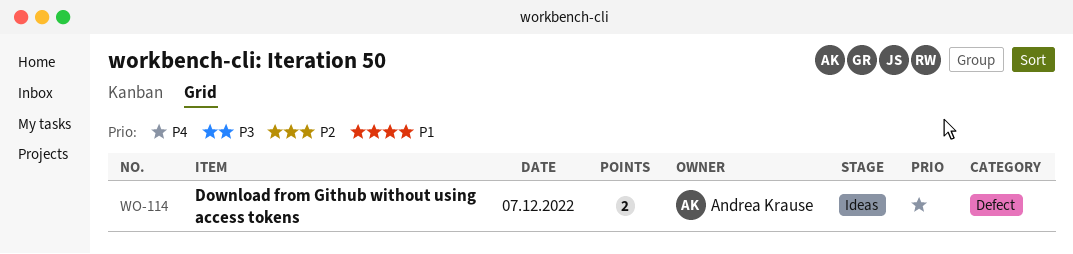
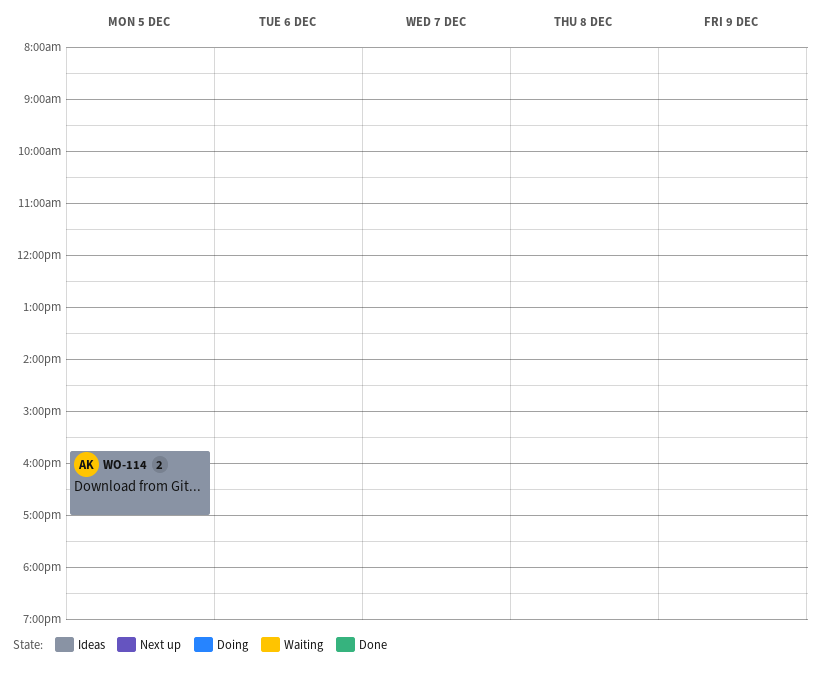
WO-114, day: Dec 7 -> Dec 5

